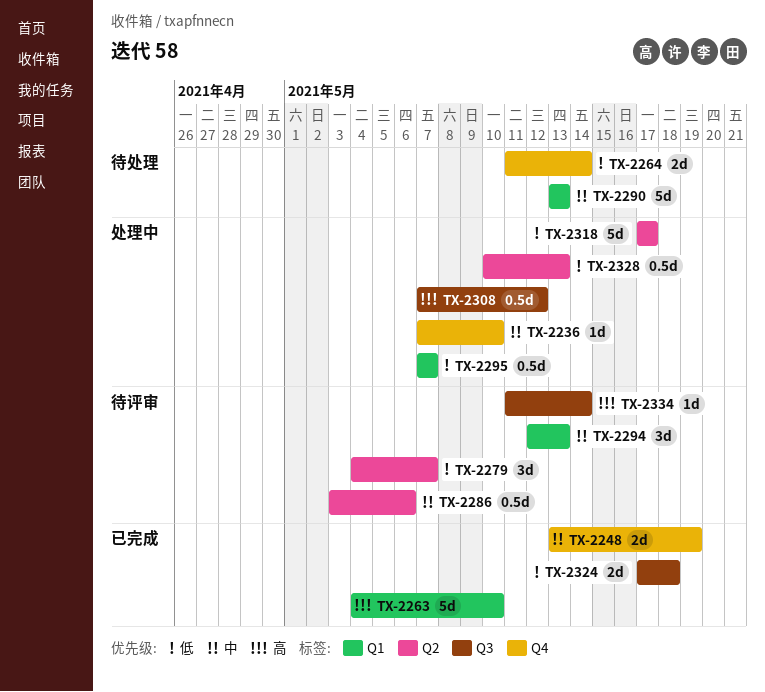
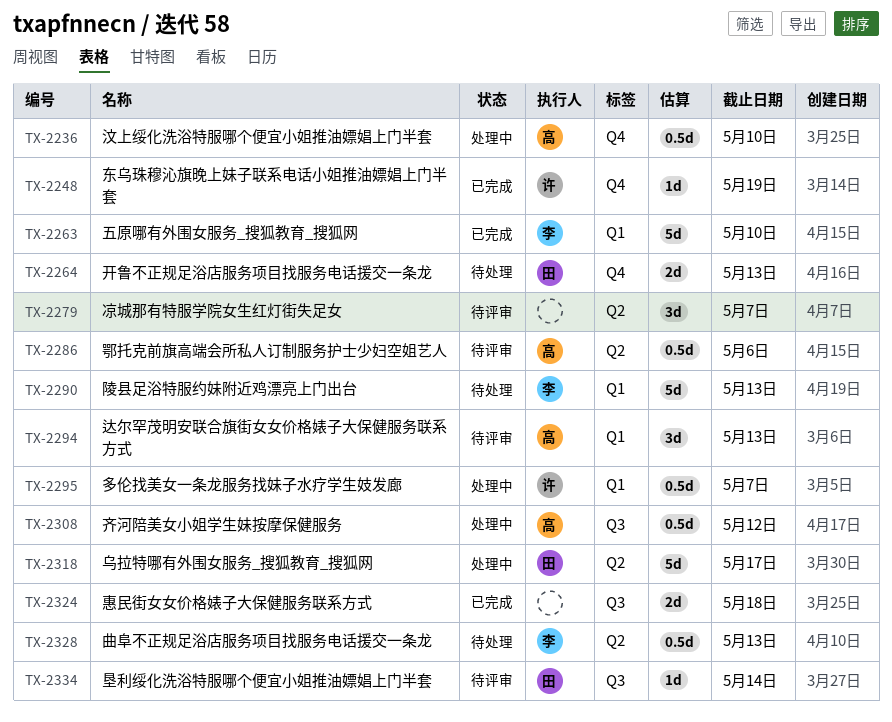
TX-2236, estimate: 1d -> 0.5d
TX-2248, estimate: 2d -> 1d
TX-2264, due: May 14 -> May 13
TX-2328, status: 处理中 -> 待处理

